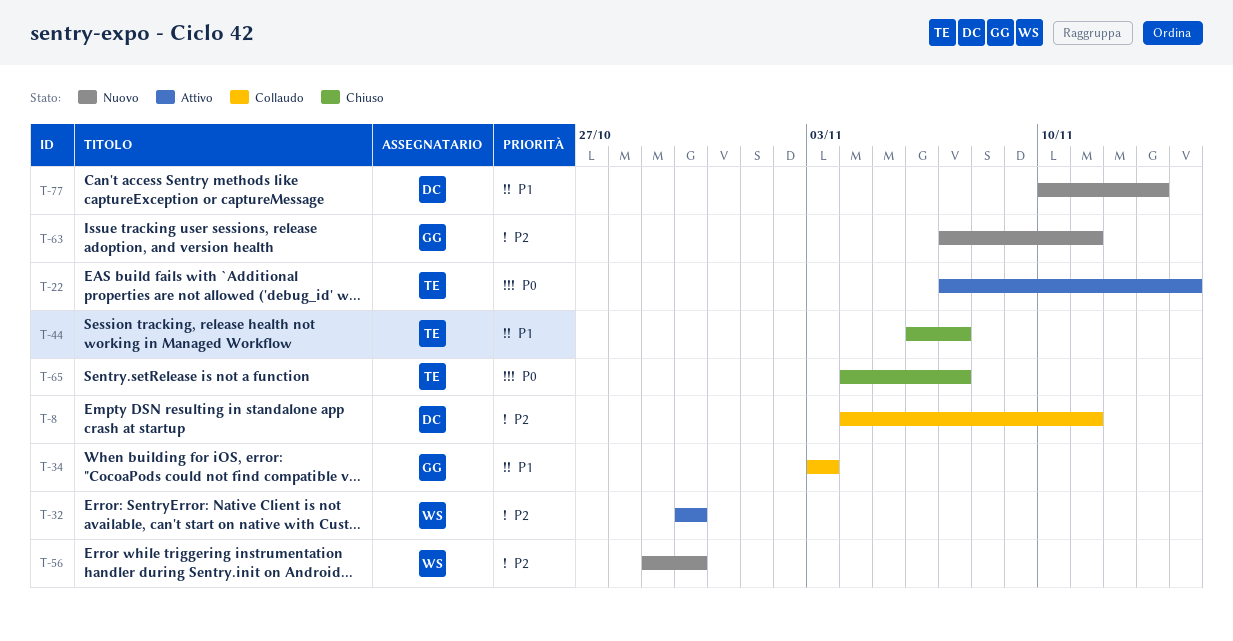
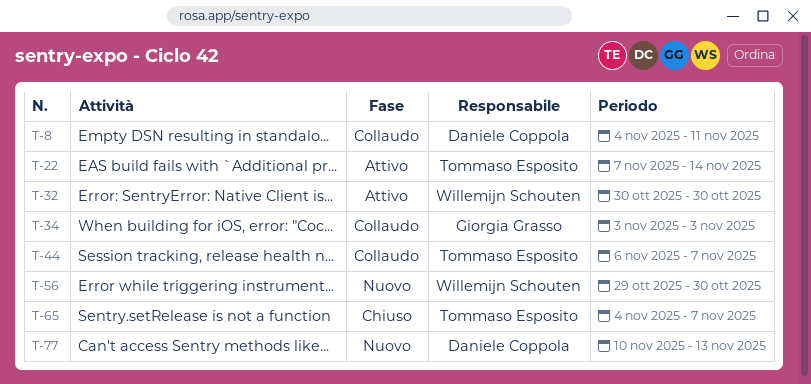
T-44, status: Chiuso -> Collaudo
T-63: present -> none

